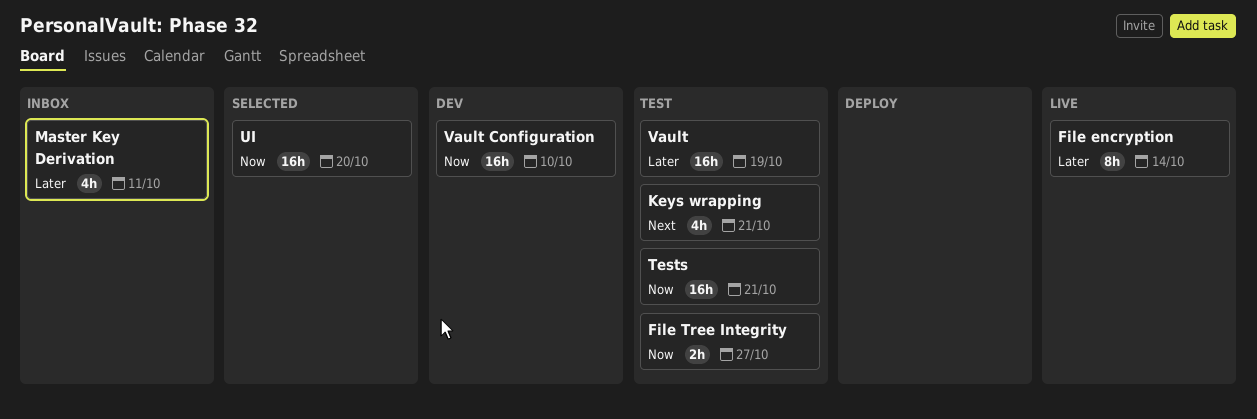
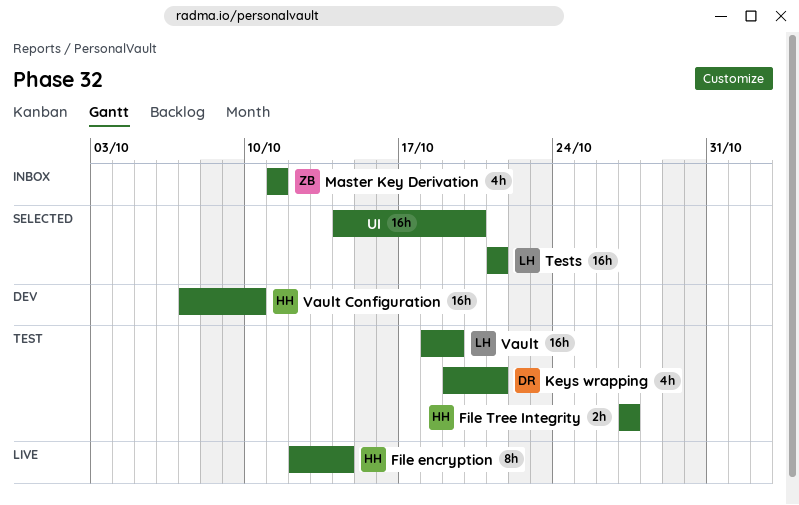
Tests, status: Test -> Selected

